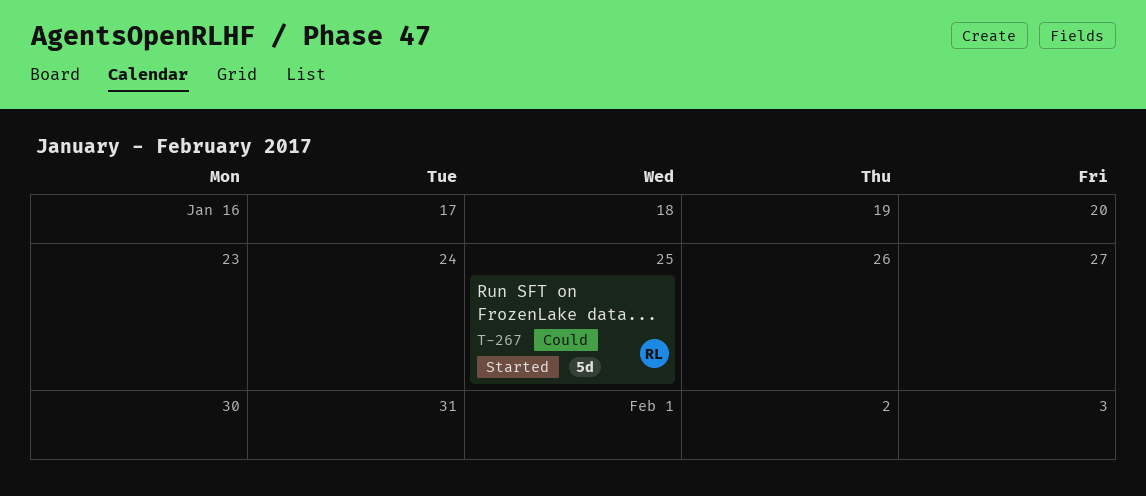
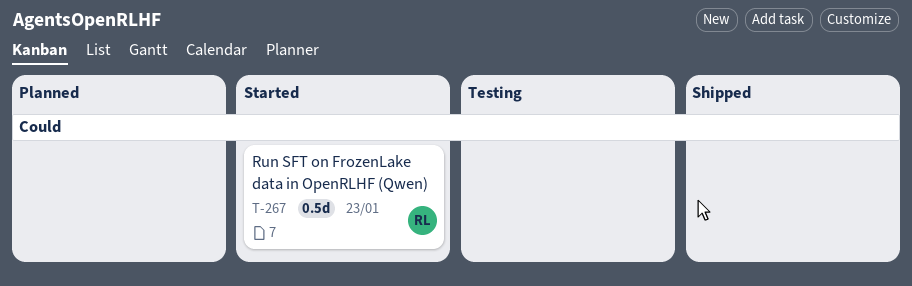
T-267, estimate: 5d -> 0.5d
T-267, due: Jan 25 -> Jan 23

